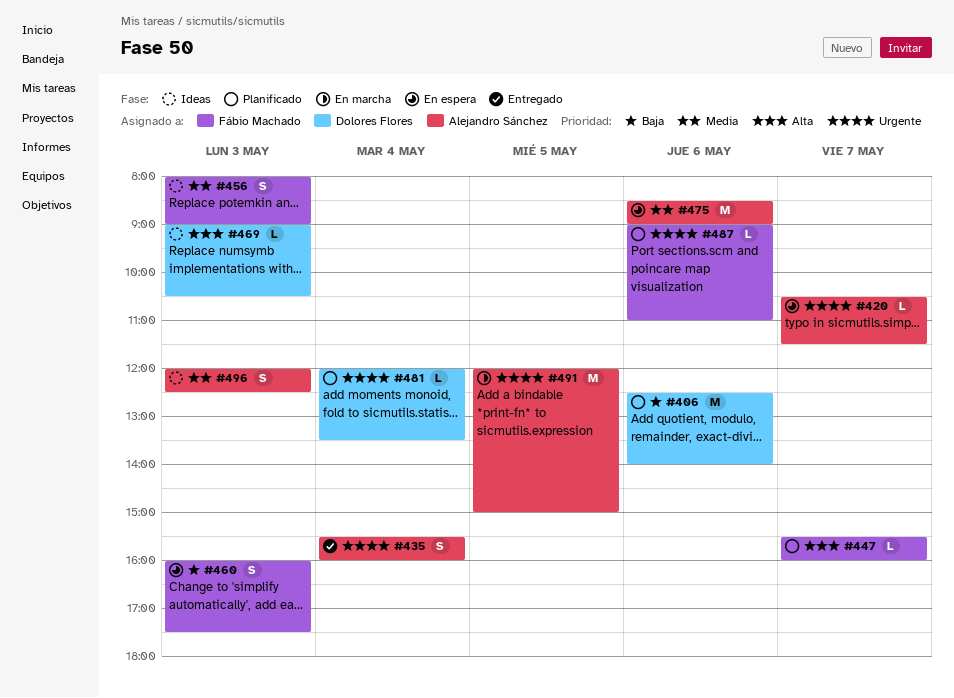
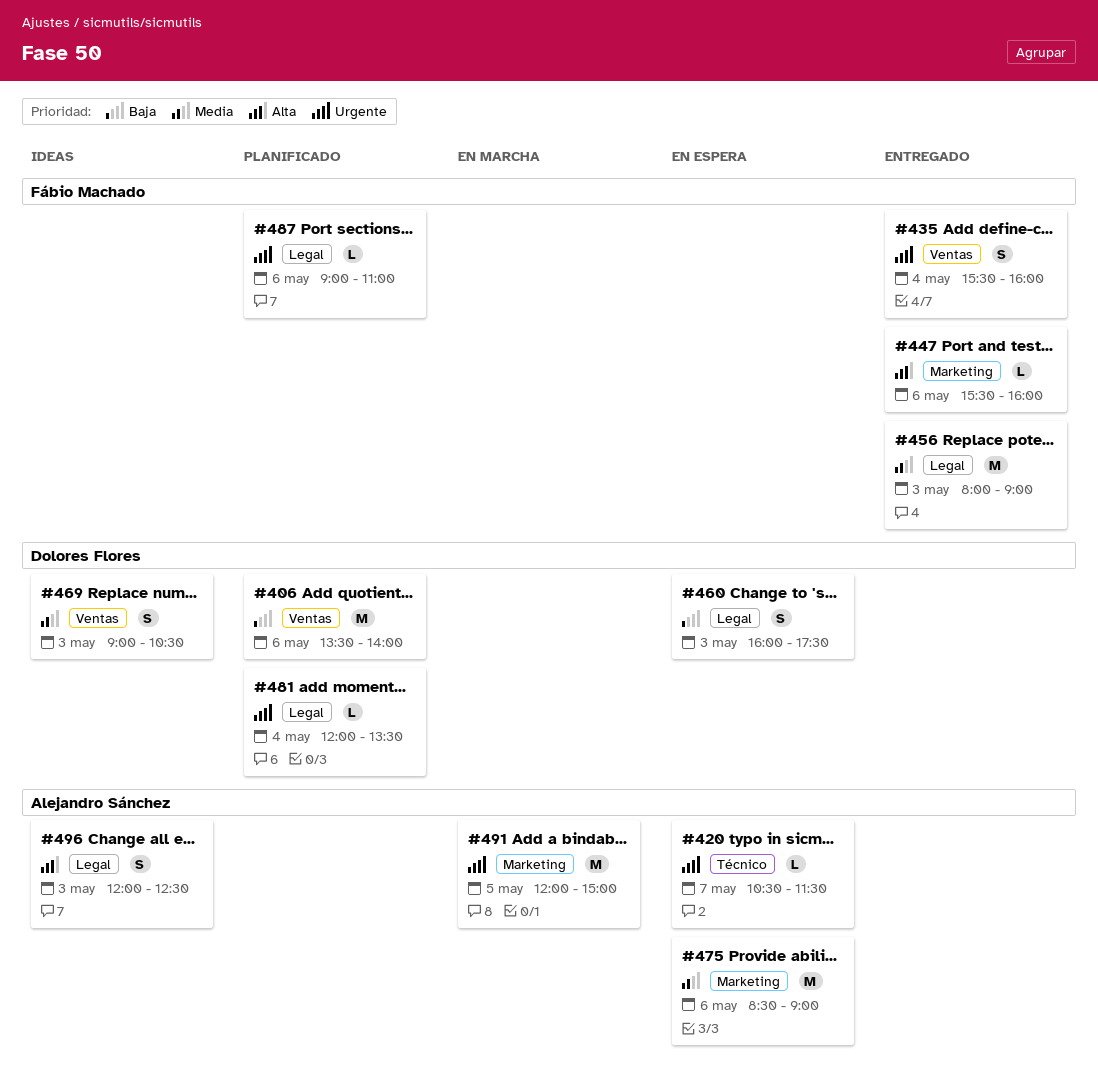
#406, begins: 12:30 -> 13:30
#435, owner: Alejandro Sánchez -> Fábio Machado
#447, status: Planificado -> Entregado
#447, day: May 7 -> May 6
#456, status: Ideas -> Entregado
#456, estimate: S -> M
#460, owner: Fábio Machado -> Dolores Flores
#469, priority: Alta -> Media
#469, estimate: L -> S
#496, priority: Media -> Alta

